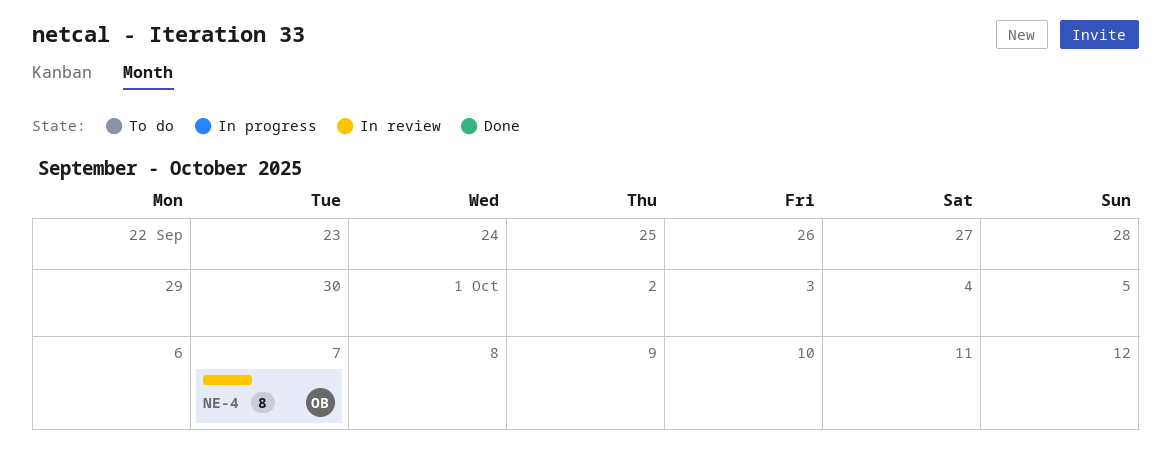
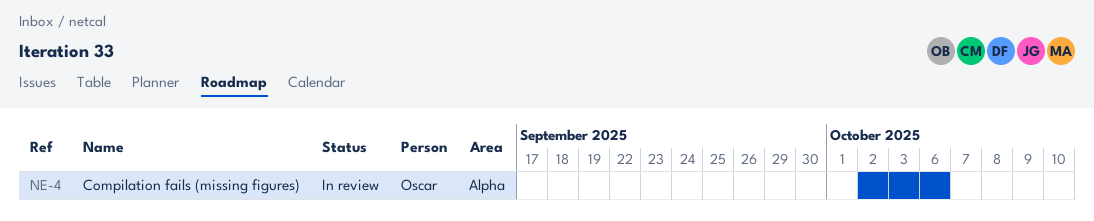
NE-4, due: Oct 7 -> Oct 6

